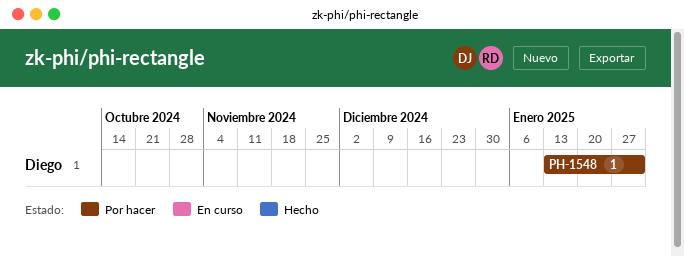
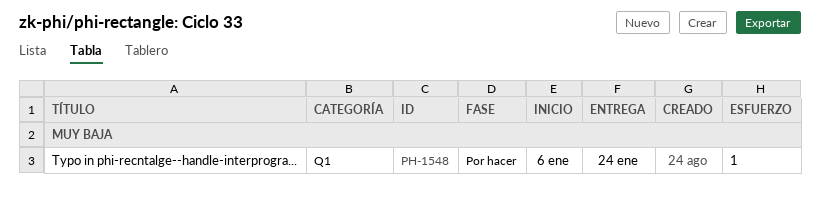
PH-1548, start: Jan 13 -> Jan 6
PH-1548, due: Jan 31 -> Jan 24

